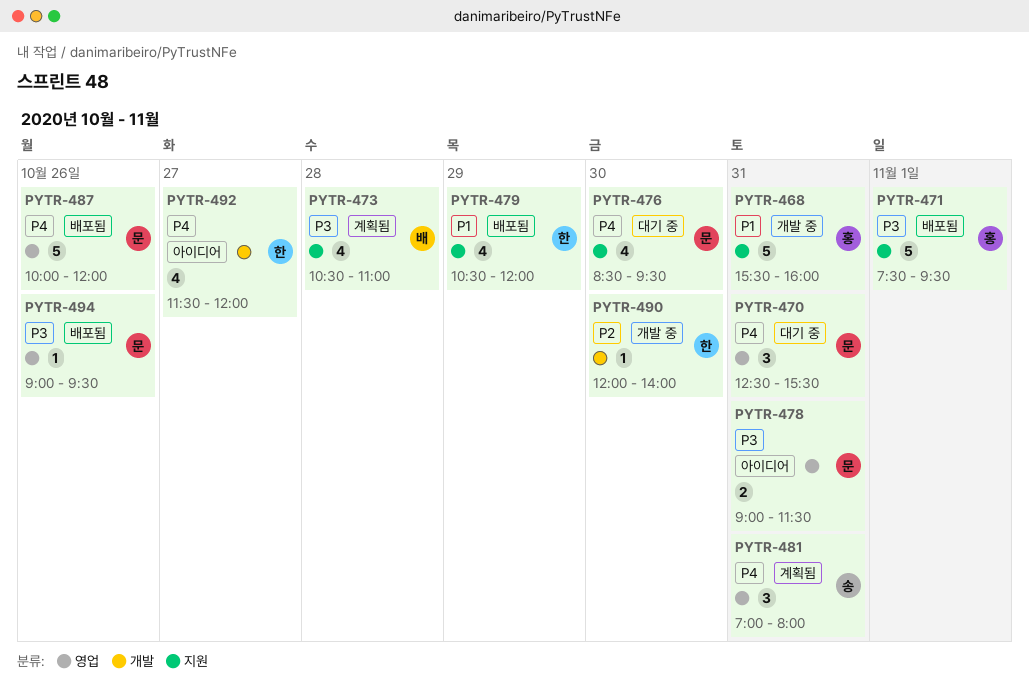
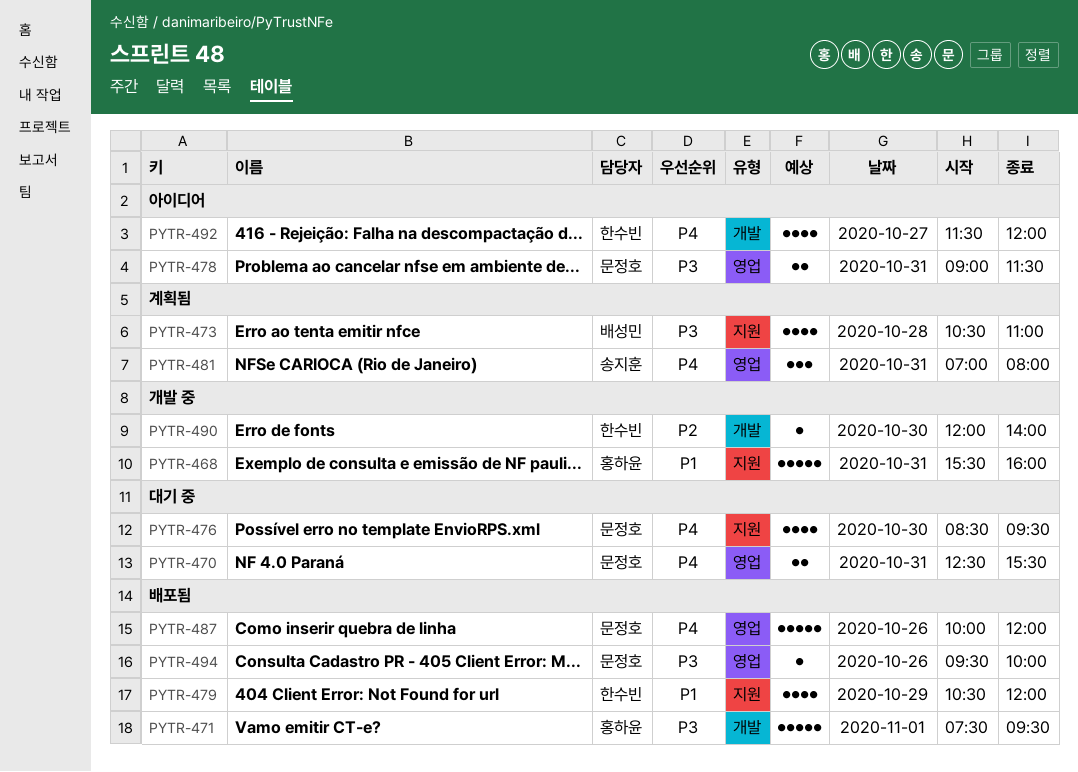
PYTR-470, estimate: 3 -> 2
PYTR-471, label: 지원 -> 개발
PYTR-494, begins: 09:00 -> 09:30
PYTR-494, ends: 09:30 -> 10:00

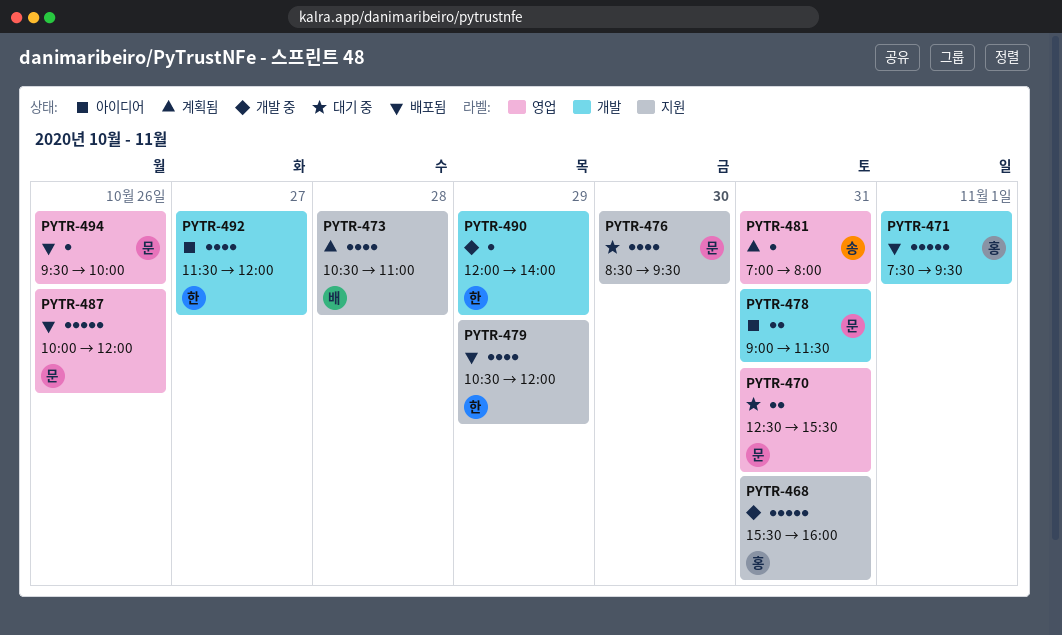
PYTR-478, label: 영업 -> 개발
PYTR-481, estimate: 3 -> 1
PYTR-490, day: Oct 30 -> Oct 29

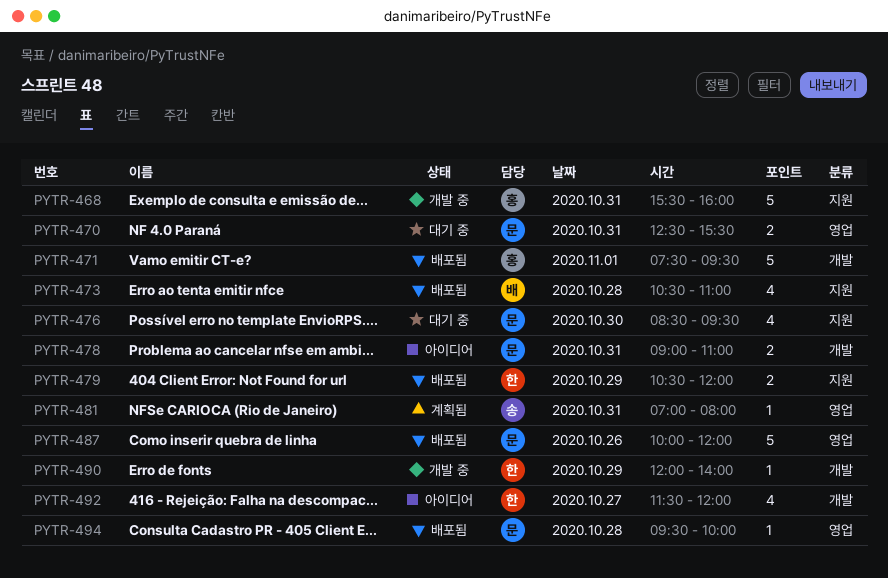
PYTR-473, status: 계획됨 -> 배포됨
PYTR-478, ends: 11:30 -> 11:00
PYTR-479, estimate: 4 -> 2
PYTR-494, day: Oct 26 -> Oct 28

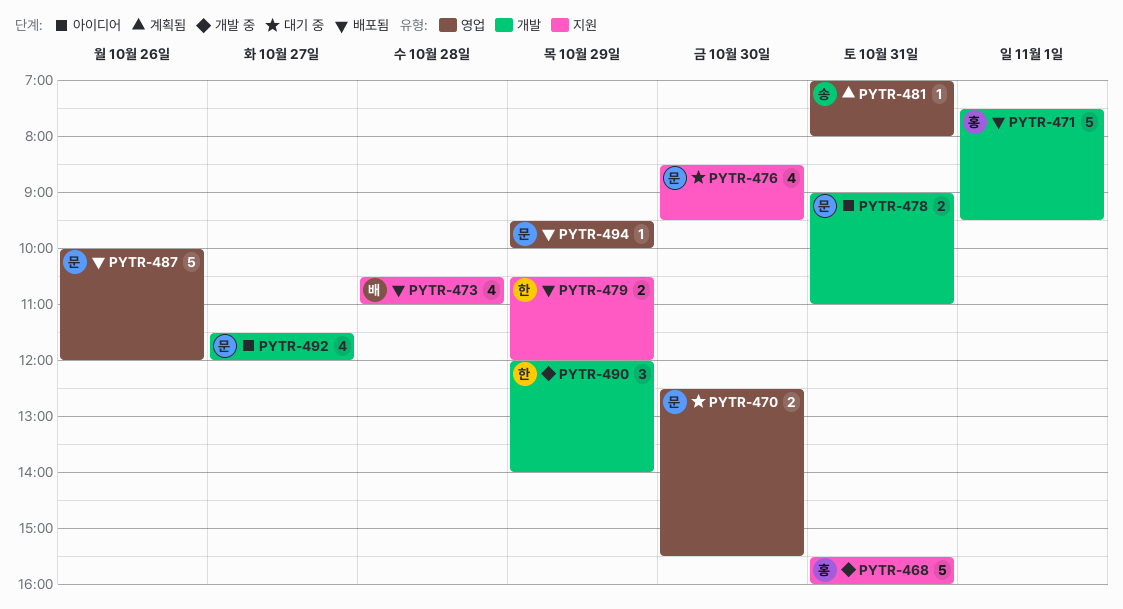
PYTR-470, day: Oct 31 -> Oct 30
PYTR-490, estimate: 1 -> 3
PYTR-492, owner: 한 -> 문
PYTR-494, day: Oct 28 -> Oct 29

